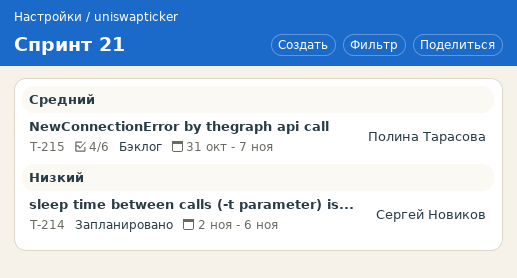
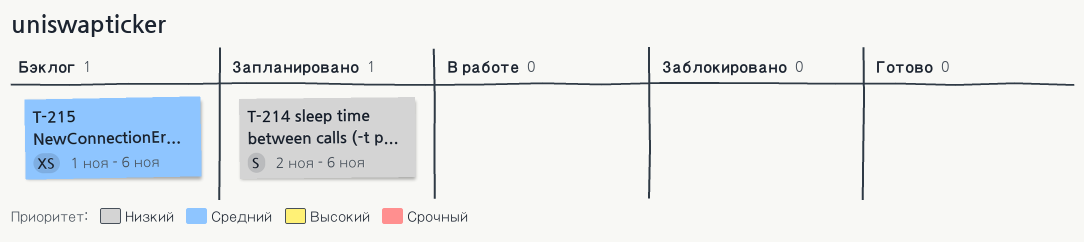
T-215, start: Oct 31 -> Nov 1
T-215, due: Nov 7 -> Nov 6

